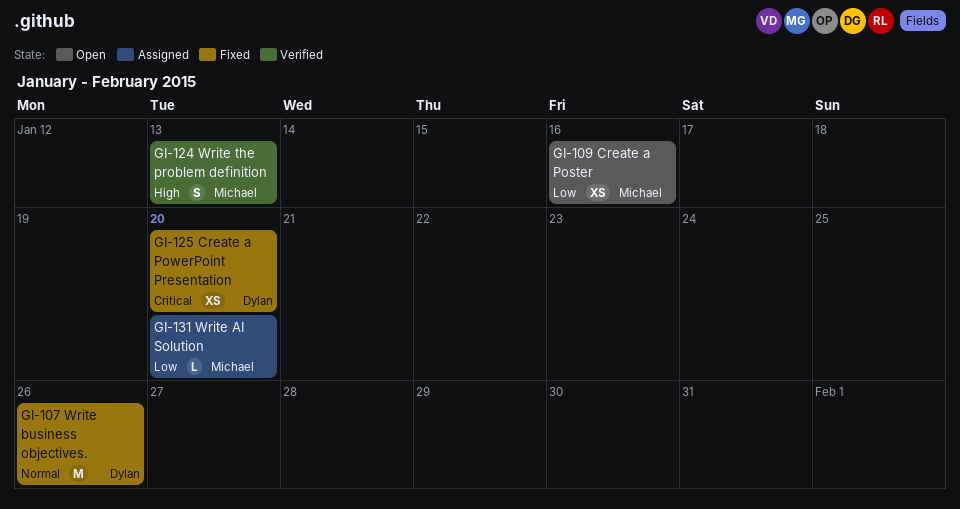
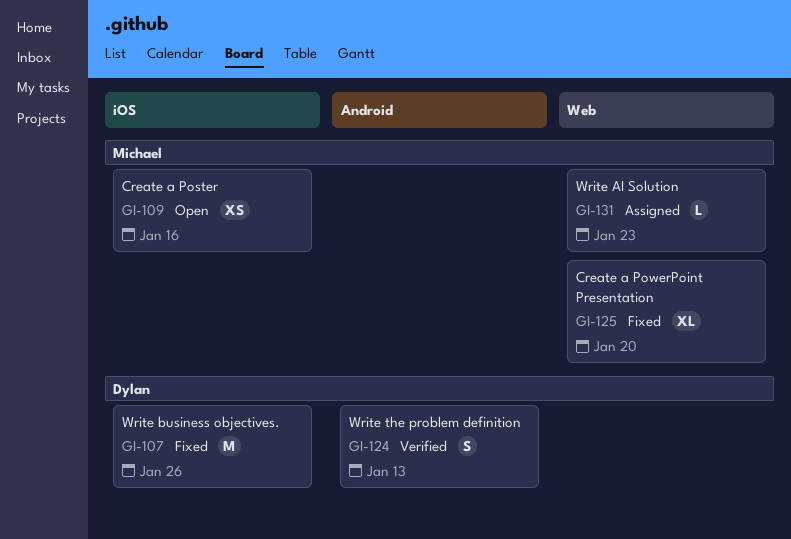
GI-124, owner: Michael -> Dylan
GI-125, owner: Dylan -> Michael
GI-125, estimate: XS -> XL
GI-131, due: Jan 20 -> Jan 23

